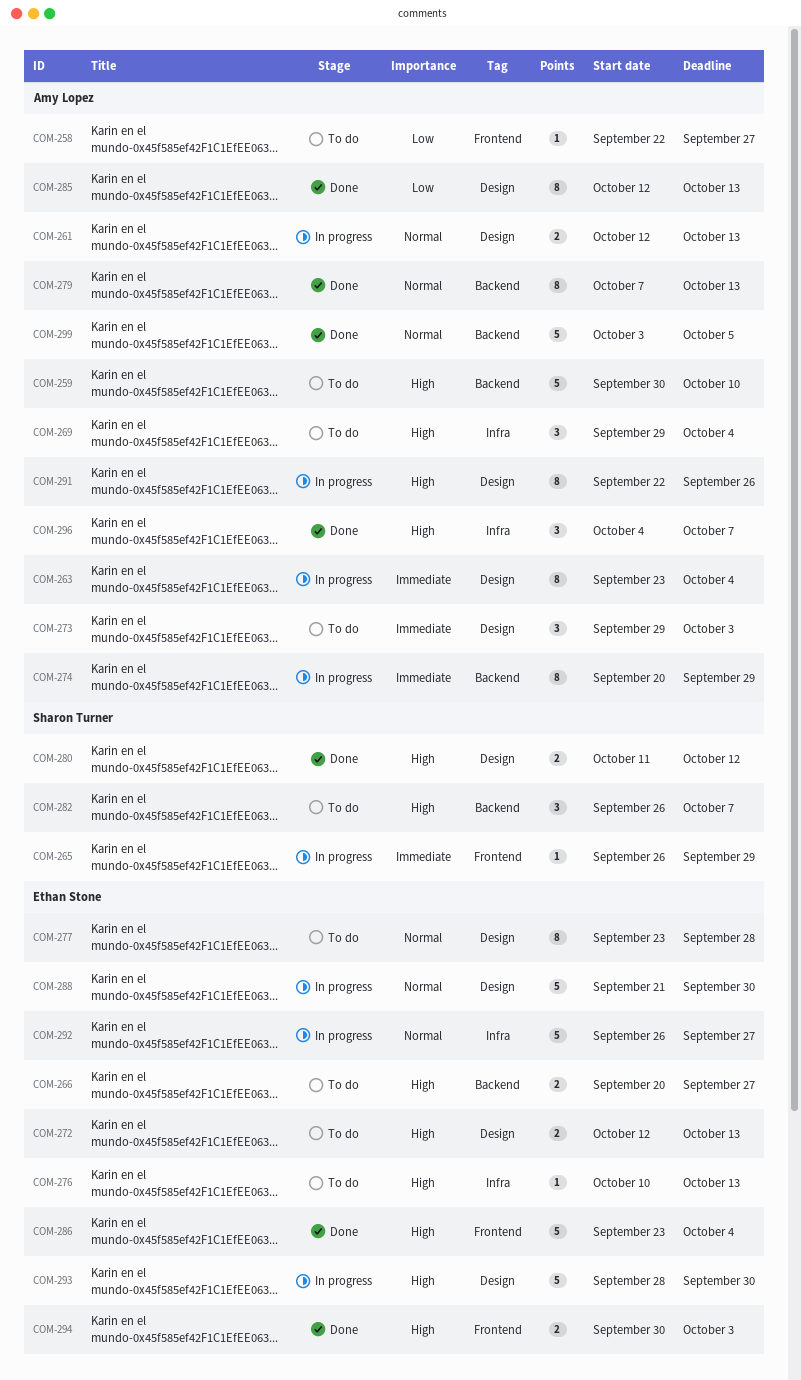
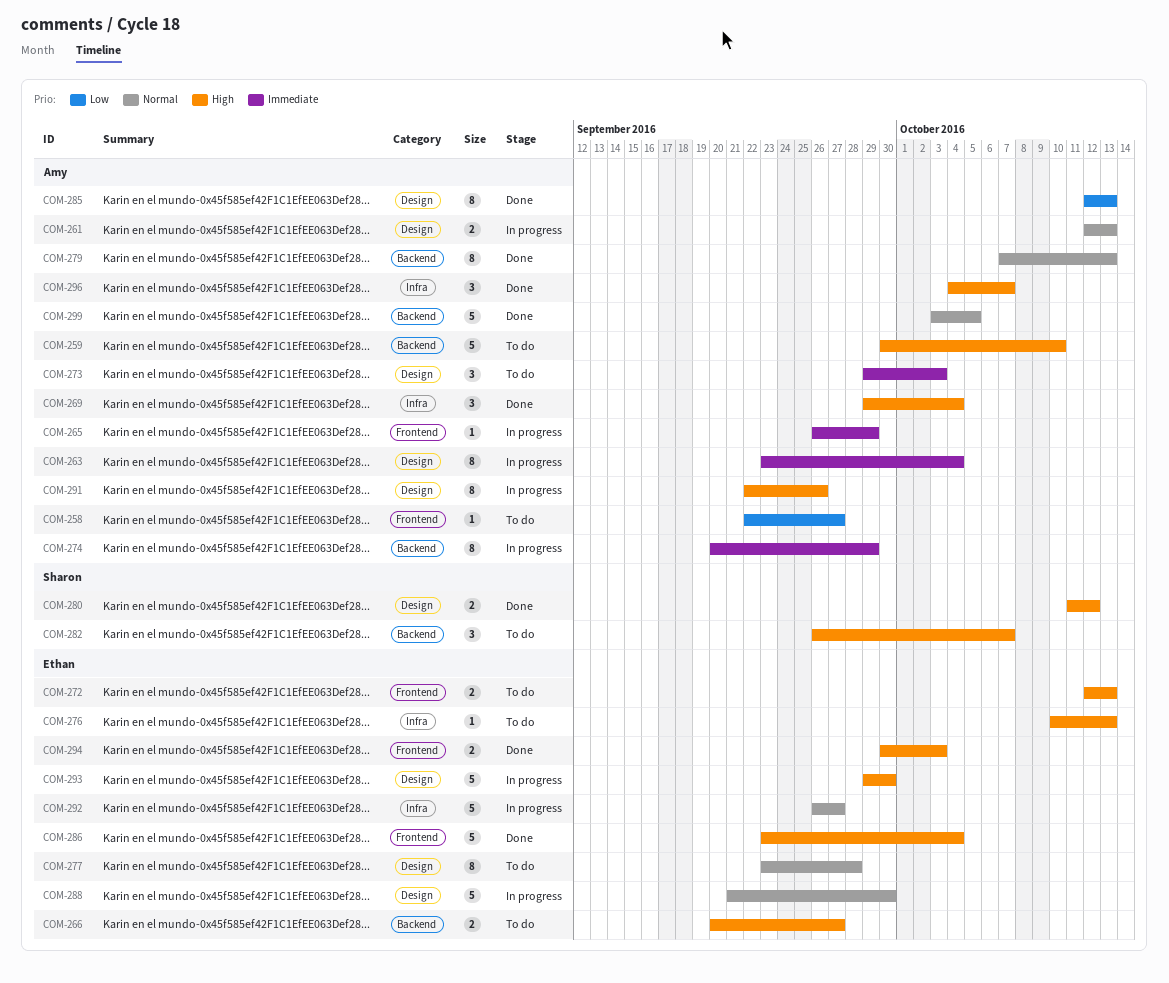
COM-265, owner: Sharon Turner -> Amy Lopez
COM-269, status: To do -> Done
COM-272, label: Design -> Frontend
COM-293, start: Sep 28 -> Sep 29

